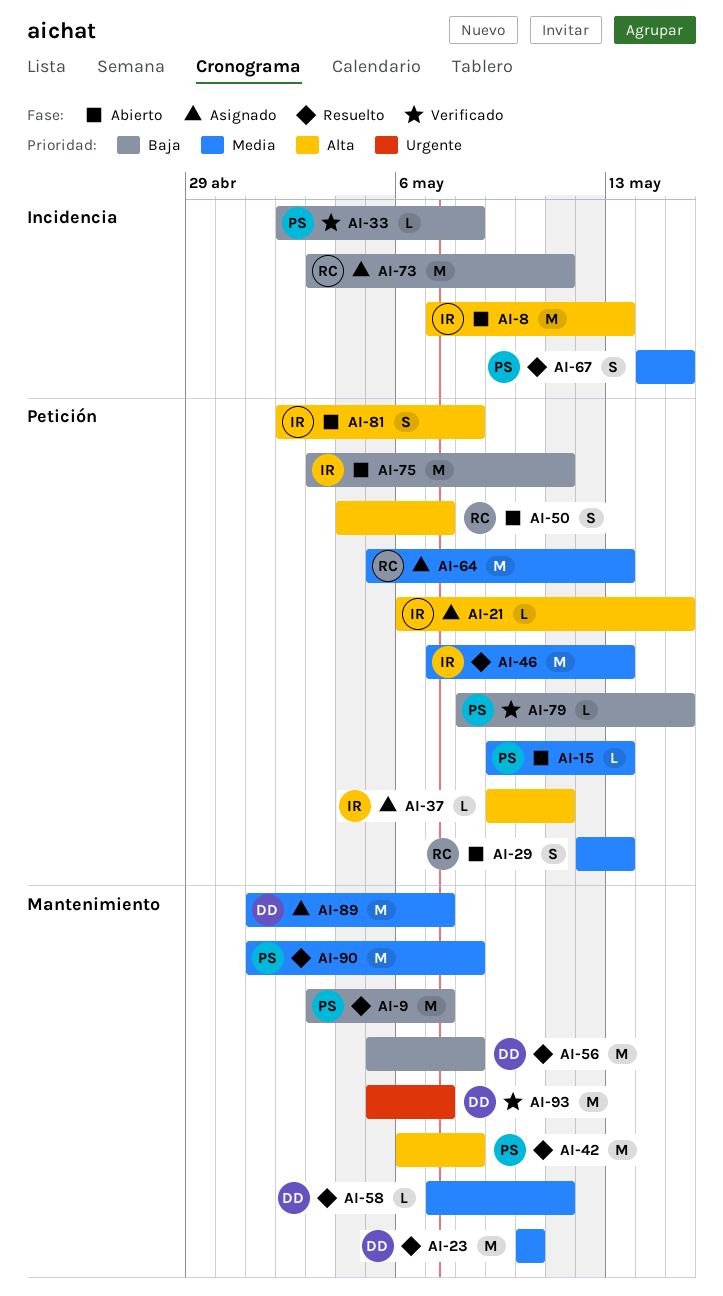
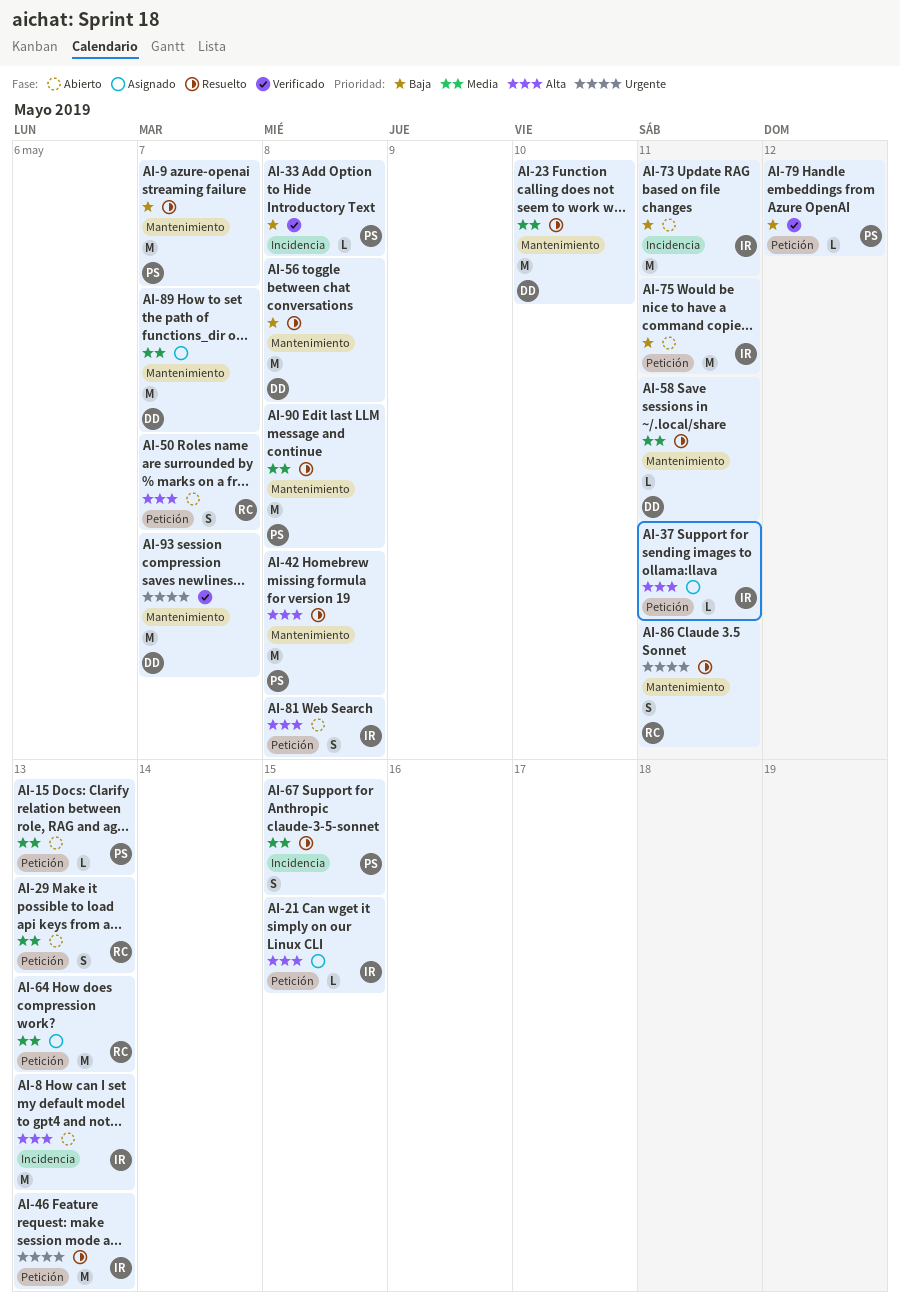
AI-46, priority: Media -> Urgente
AI-73, status: Asignado -> Abierto
AI-73, owner: RC -> IR
AI-79, due: May 15 -> May 12
AI-86: none -> present

